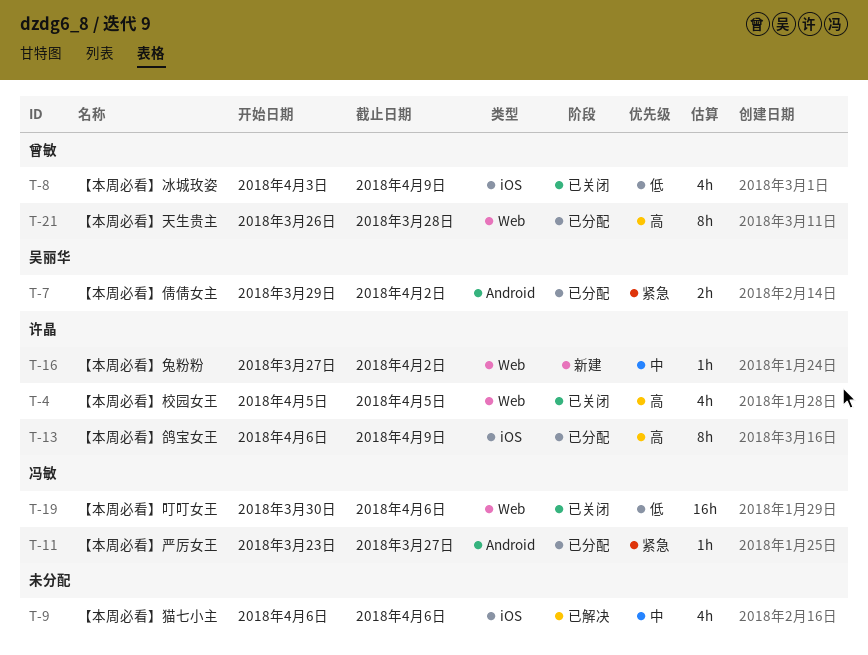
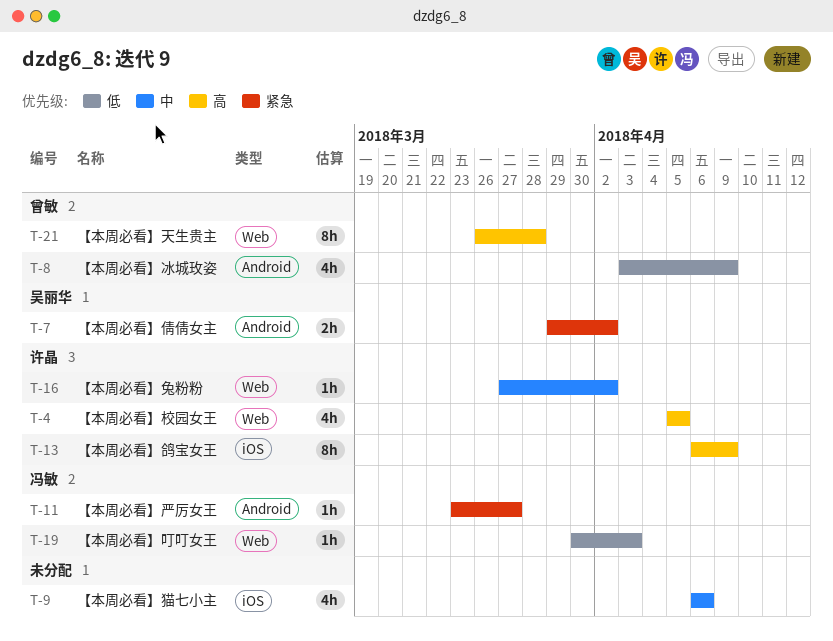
T-8, label: iOS -> Android
T-19, estimate: 16h -> 1h
T-19, due: Apr 6 -> Apr 3

